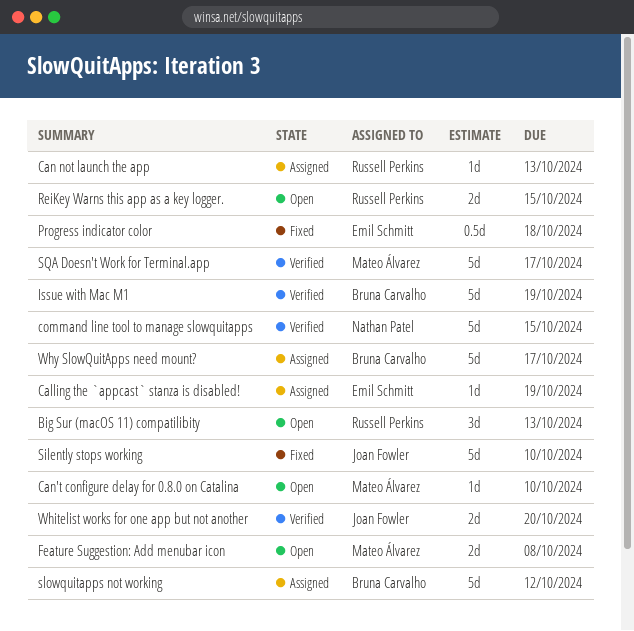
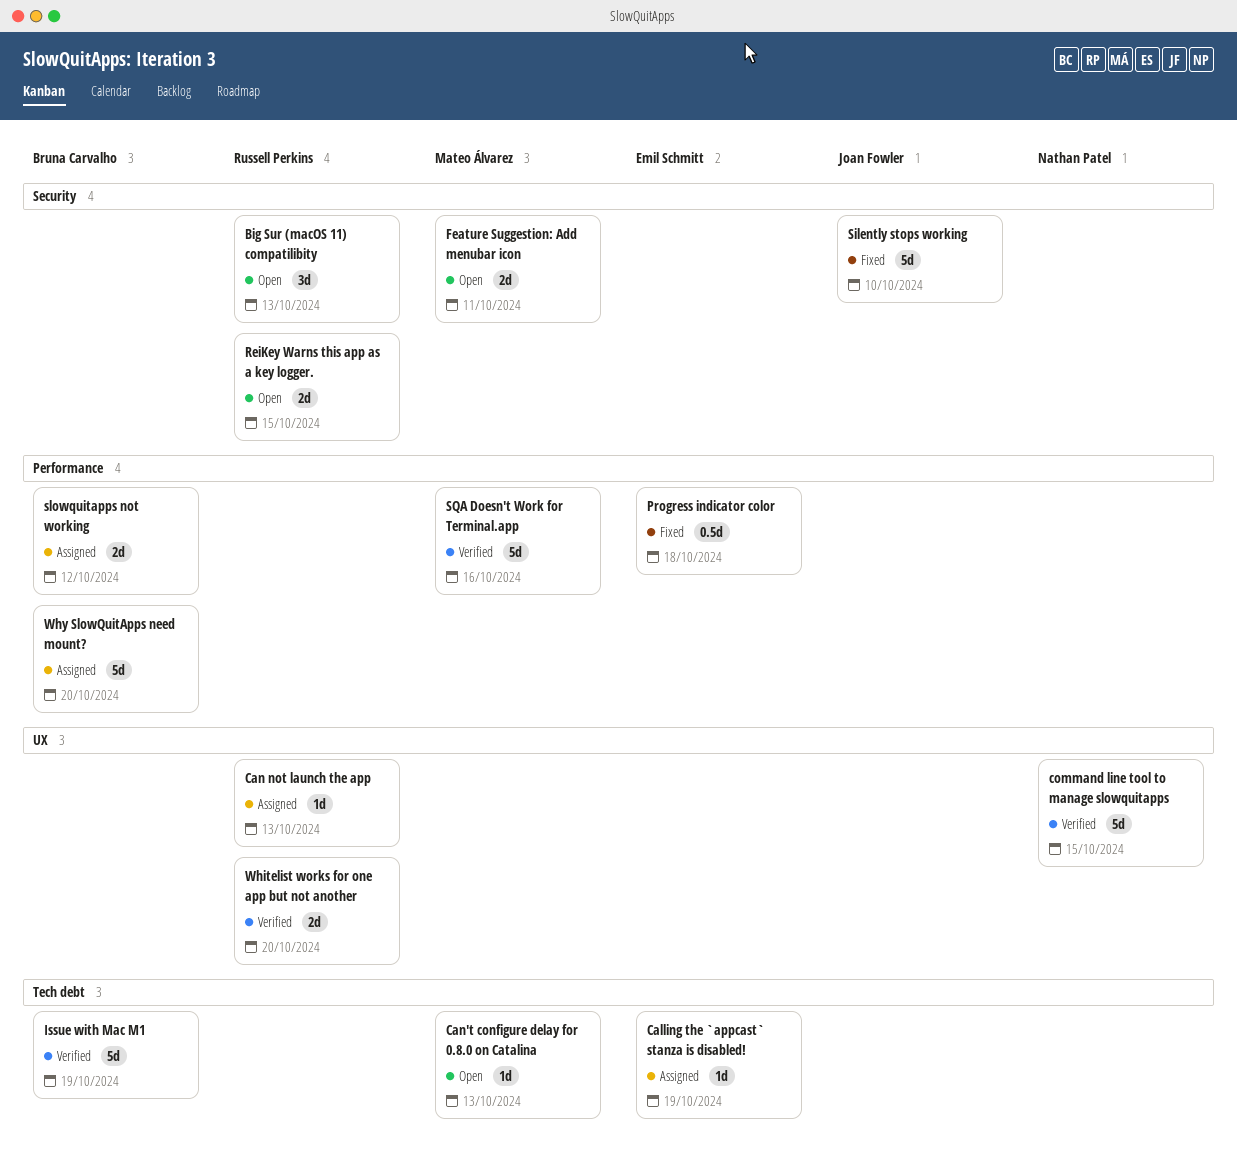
Can't configure delay for 0.8.0 on Catalina, due: Oct 10 -> Oct 13
Feature Suggestion: Add menubar icon, due: Oct 8 -> Oct 11
slowquitapps not working, estimate: 5d -> 2d
SQA Doesn't Work for Terminal.app, due: Oct 17 -> Oct 16
Whitelist works for one app but not another, owner: Joan Fowler -> Russell Perkins
Why SlowQuitApps need mount?, due: Oct 17 -> Oct 20

